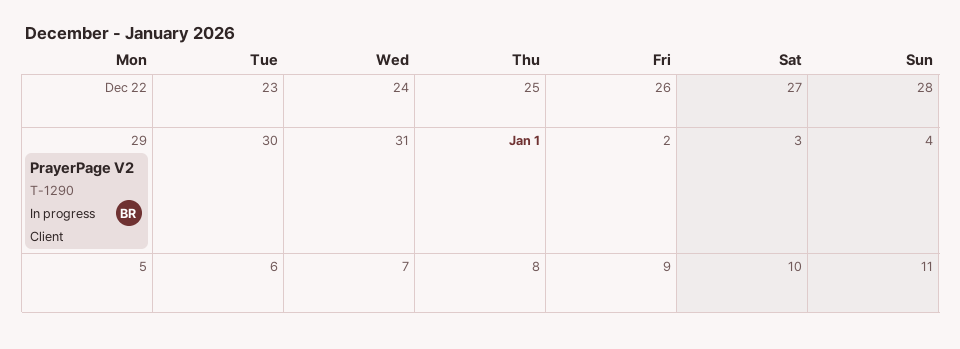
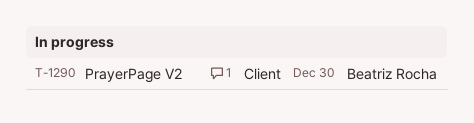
T-1290, due: Dec 29 -> Dec 30

